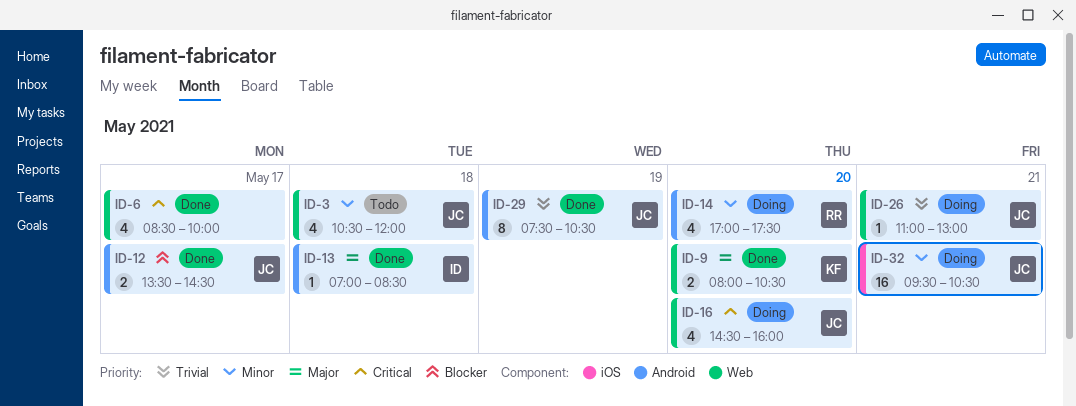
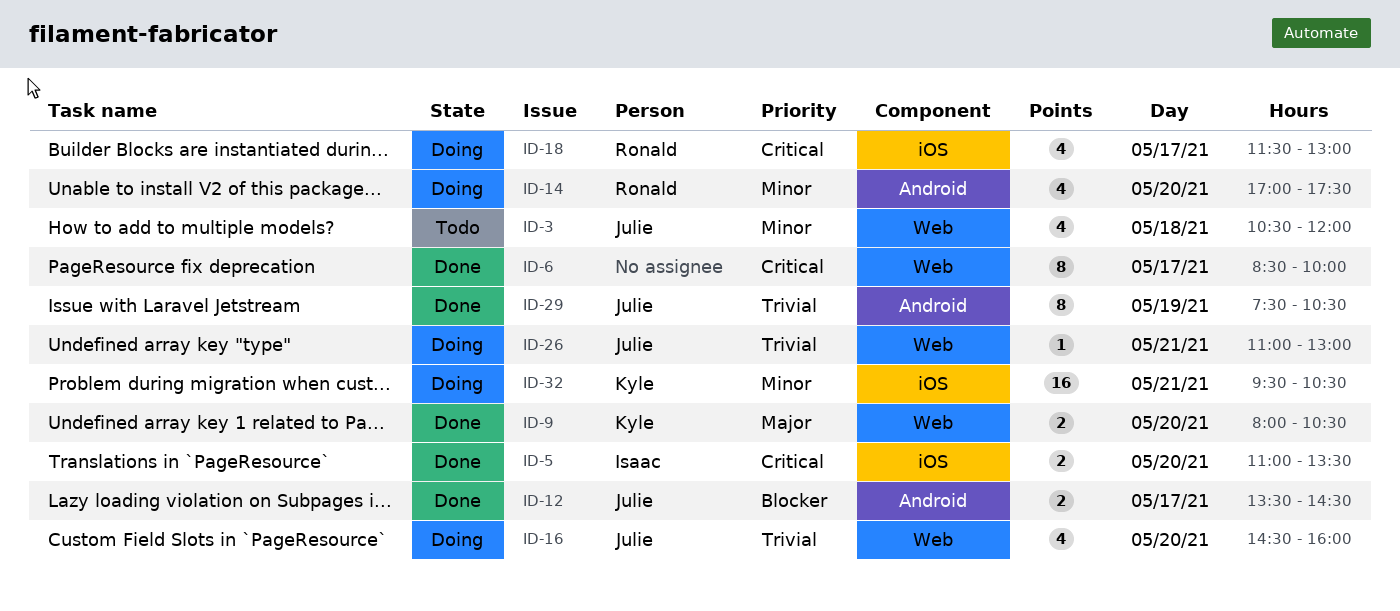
ID-5: none -> present
ID-6, estimate: 4 -> 8
ID-13: present -> none
ID-16, priority: Critical -> Trivial
ID-18: none -> present
ID-32, owner: Julie -> Kyle

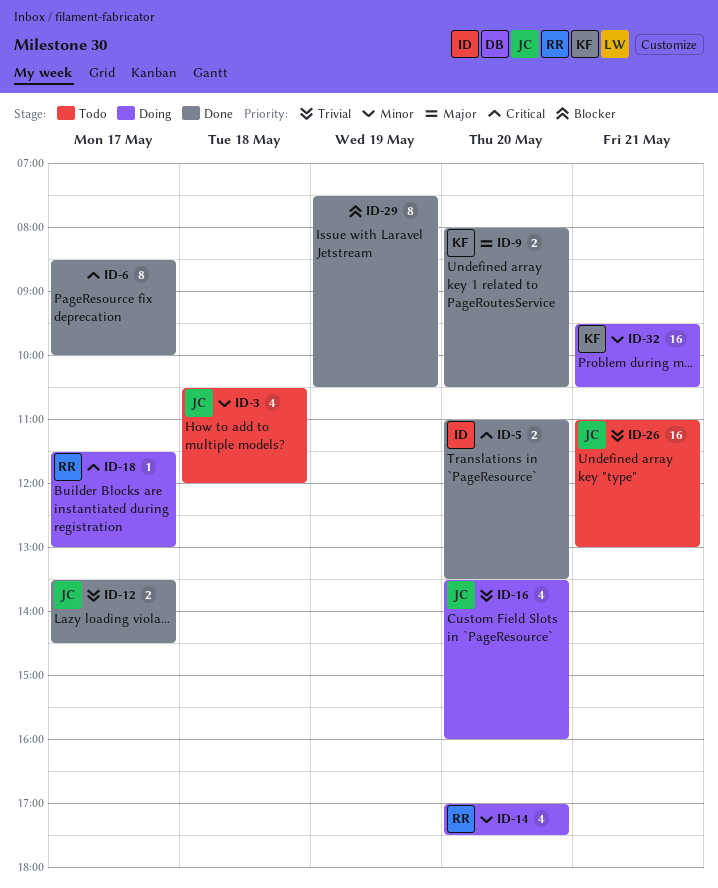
ID-12, priority: Blocker -> Trivial
ID-16, begins: 14:30 -> 13:30
ID-18, estimate: 4 -> 1
ID-26, status: Doing -> Todo
ID-26, estimate: 1 -> 16
ID-29, owner: Julie -> none
ID-29, priority: Trivial -> Blocker

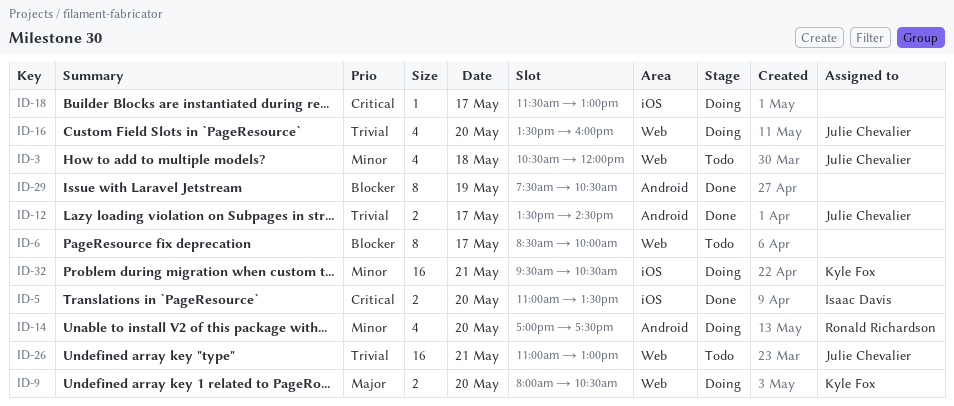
ID-6, status: Done -> Todo
ID-6, priority: Critical -> Blocker
ID-9, status: Done -> Doing
ID-18, owner: Ronald Richardson -> none

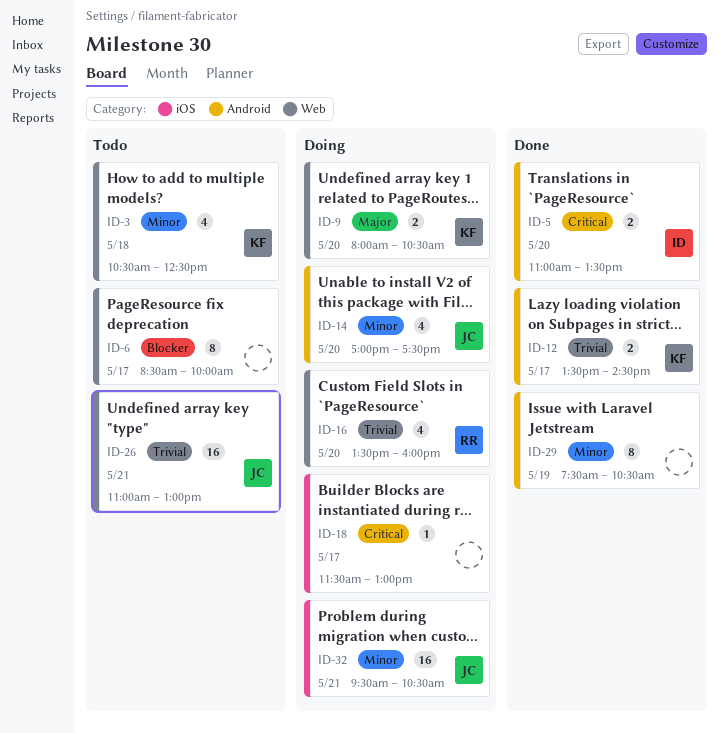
ID-3, owner: Julie Chevalier -> Kyle Fox
ID-3, ends: 12:00 -> 12:30
ID-5, label: iOS -> Android
ID-12, owner: Julie Chevalier -> Kyle Fox
ID-14, owner: Ronald Richardson -> Julie Chevalier
ID-16, owner: Julie Chevalier -> Ronald Richardson
ID-29, priority: Blocker -> Minor
ID-32, owner: Kyle Fox -> Julie Chevalier

